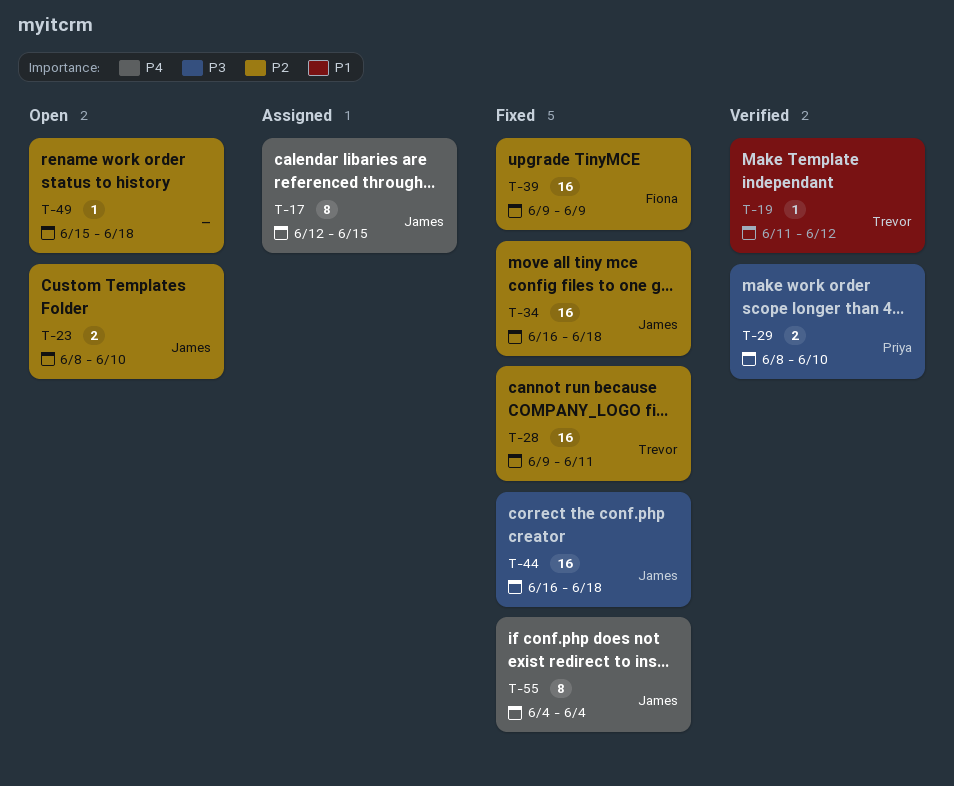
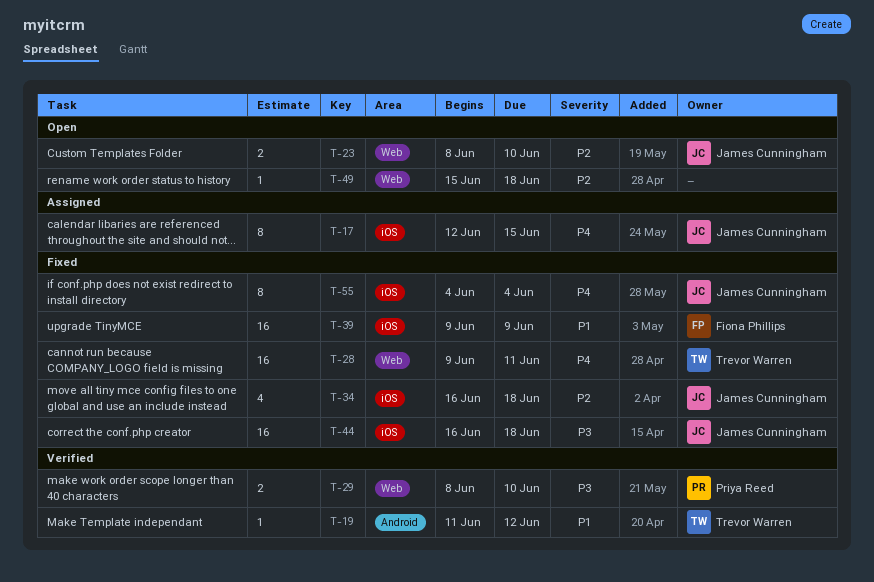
T-28, priority: P2 -> P4
T-34, estimate: 16 -> 4
T-39, priority: P2 -> P1

